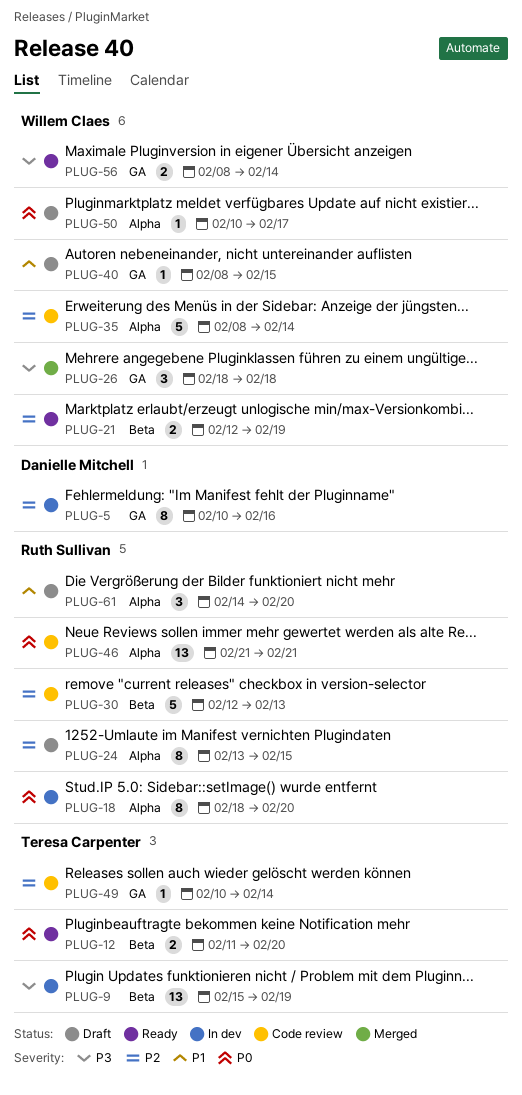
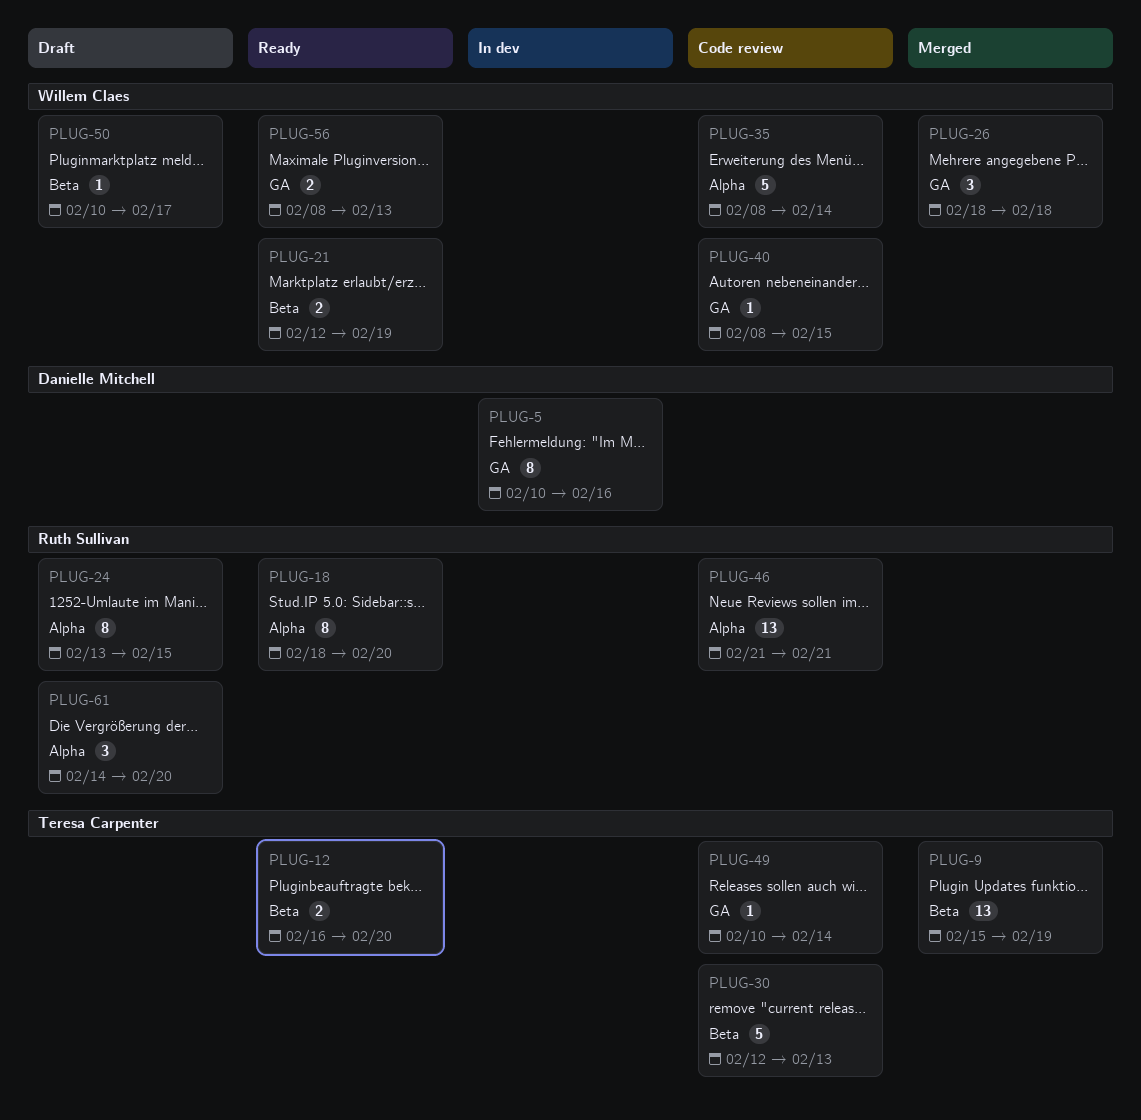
PLUG-9, status: In dev -> Merged
PLUG-12, start: Feb 11 -> Feb 16
PLUG-18, status: In dev -> Ready
PLUG-30, owner: Ruth Sullivan -> Teresa Carpenter
PLUG-40, status: Draft -> Code review
PLUG-50, label: Alpha -> Beta
PLUG-56, due: Feb 14 -> Feb 13

